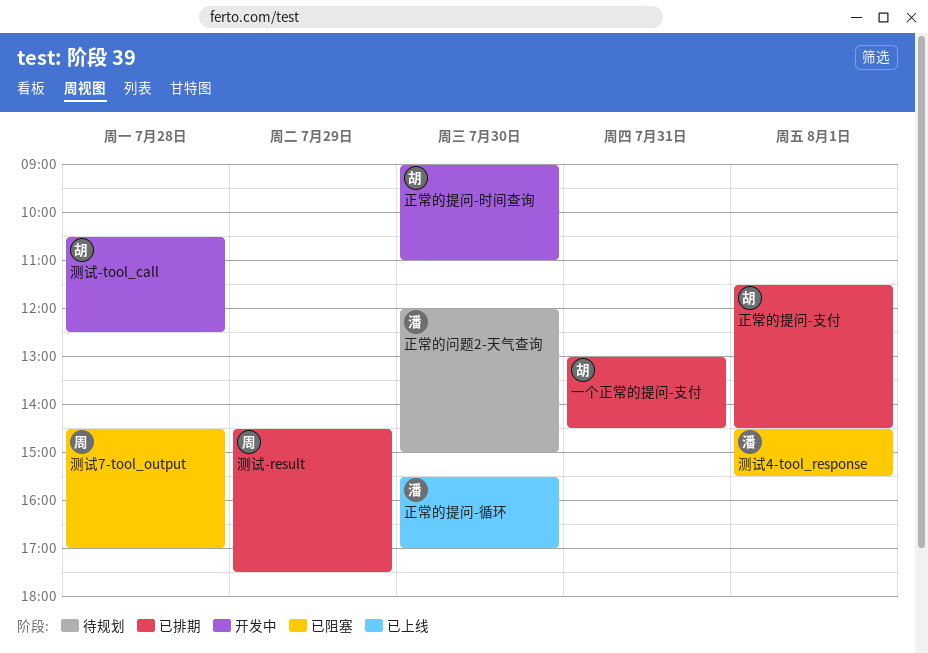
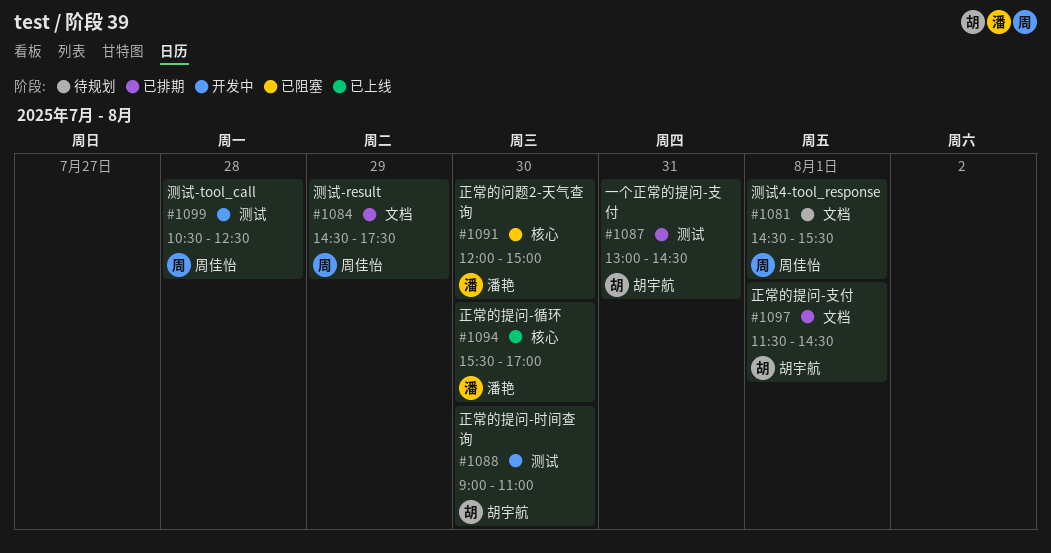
正常的问题2-天气查询, status: 待规划 -> 已阻塞
测试-tool_call, owner: 胡宇航 -> 周佳怡
测试4-tool_response, status: 已阻塞 -> 待规划
测试4-tool_response, owner: 潘艳 -> 周佳怡
测试7-tool_output: present -> none

